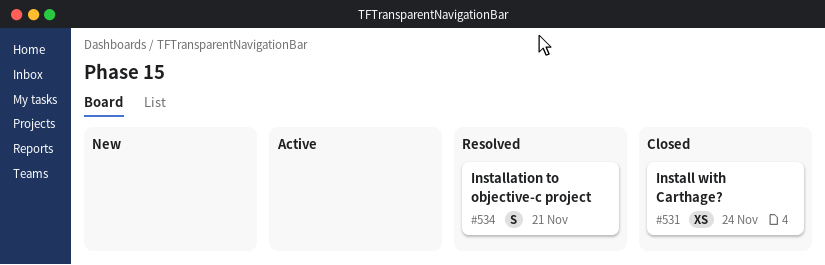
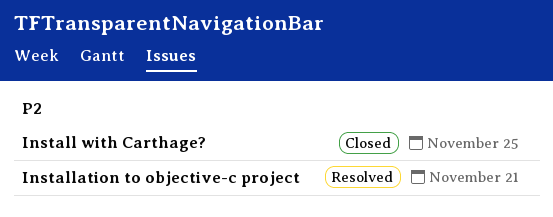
Install with Carthage?, due: Nov 24 -> Nov 25

